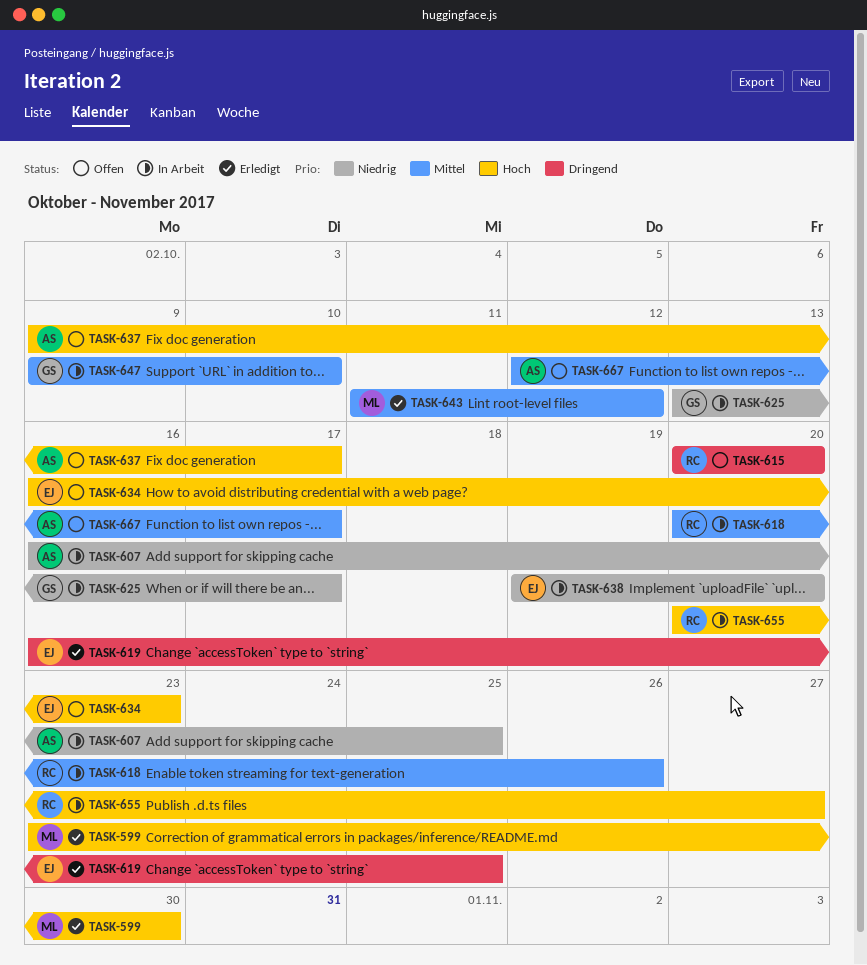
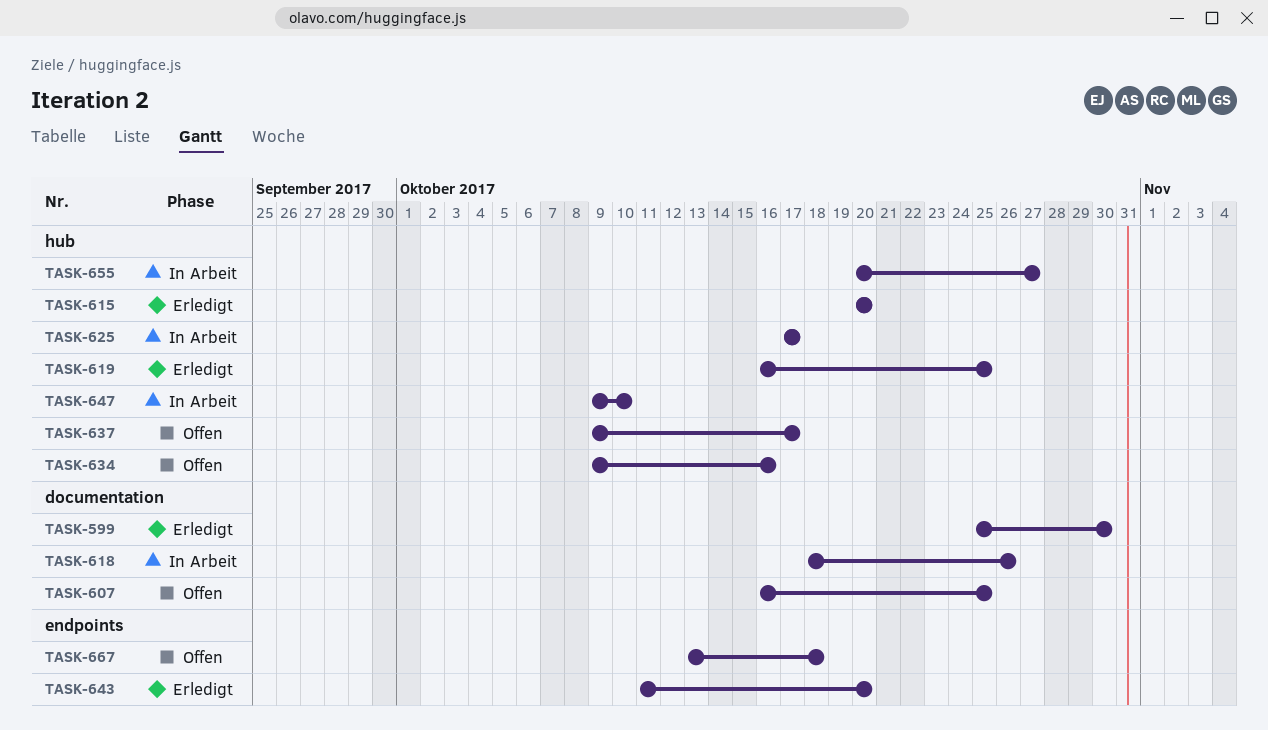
TASK-599, start: Oct 23 -> Oct 25
TASK-607, status: In Arbeit -> Offen
TASK-615, status: Offen -> Erledigt
TASK-618, start: Oct 20 -> Oct 18
TASK-625, start: Oct 13 -> Oct 17
TASK-634, start: Oct 16 -> Oct 9
TASK-634, due: Oct 23 -> Oct 16
TASK-638: present -> none
TASK-643, due: Oct 12 -> Oct 20
TASK-667, start: Oct 12 -> Oct 13
TASK-667, due: Oct 17 -> Oct 18

